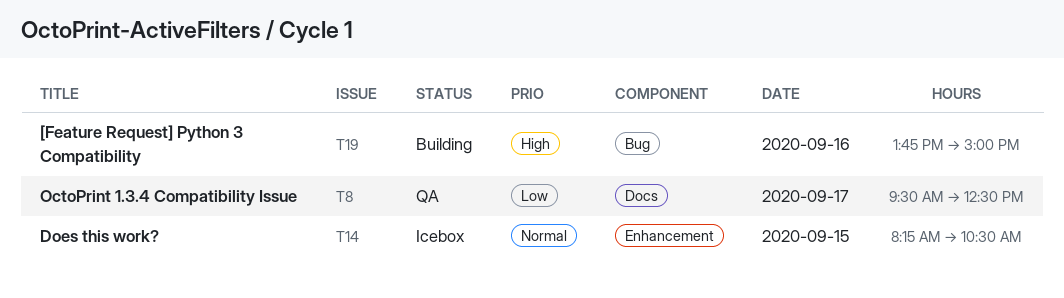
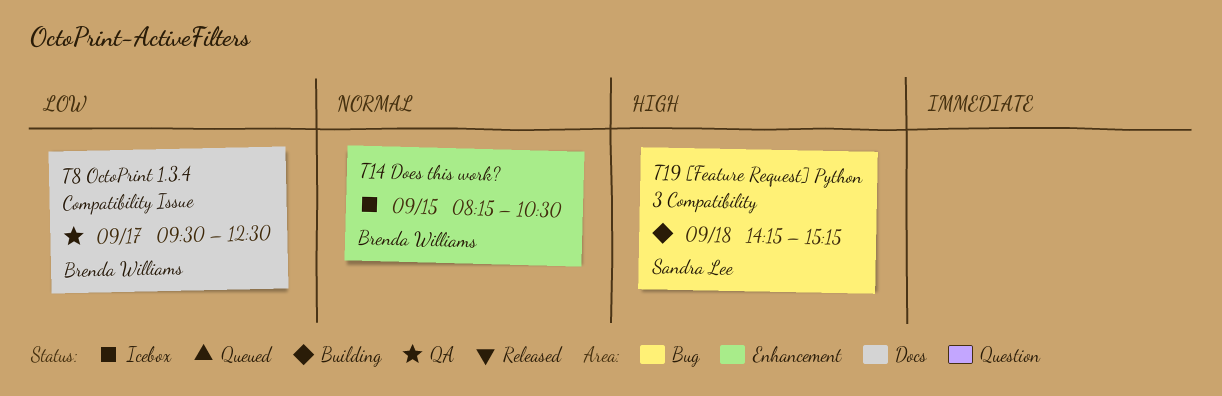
T19, day: Sep 16 -> Sep 18
T19, begins: 13:45 -> 14:15
T19, ends: 15:00 -> 15:15

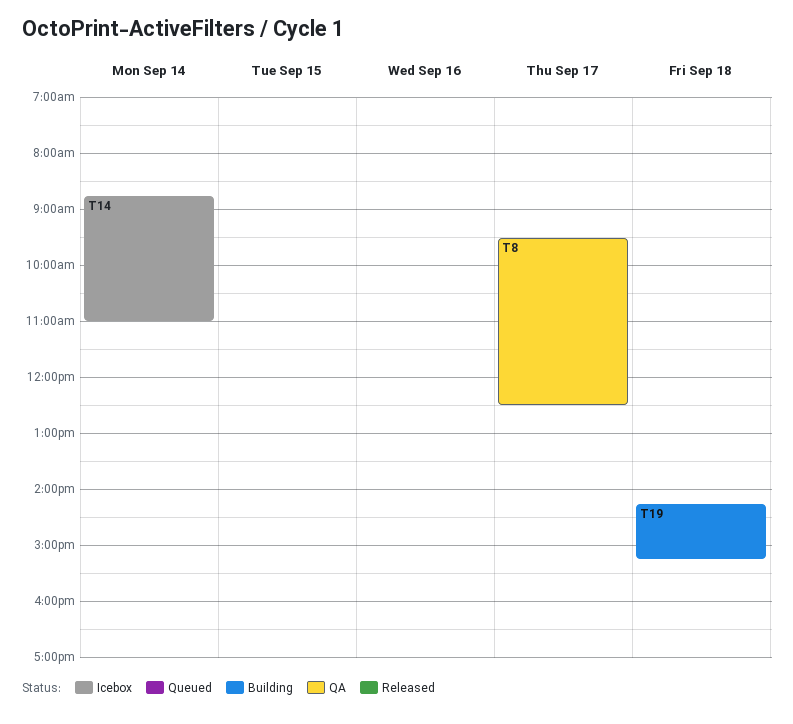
T14, day: Sep 15 -> Sep 14
T14, begins: 08:15 -> 08:45
T14, ends: 10:30 -> 11:00

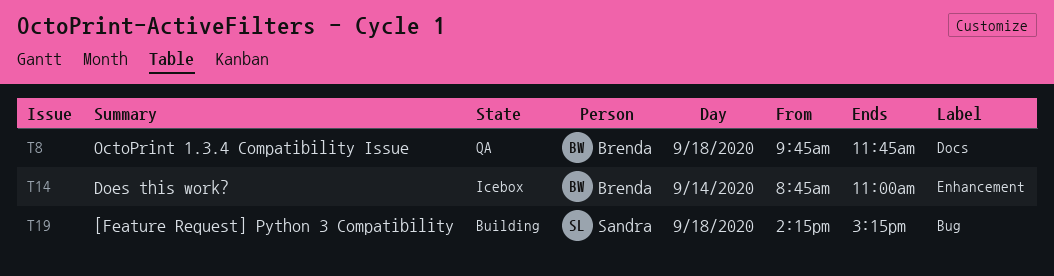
T8, day: Sep 17 -> Sep 18
T8, begins: 09:30 -> 09:45
T8, ends: 12:30 -> 11:45

